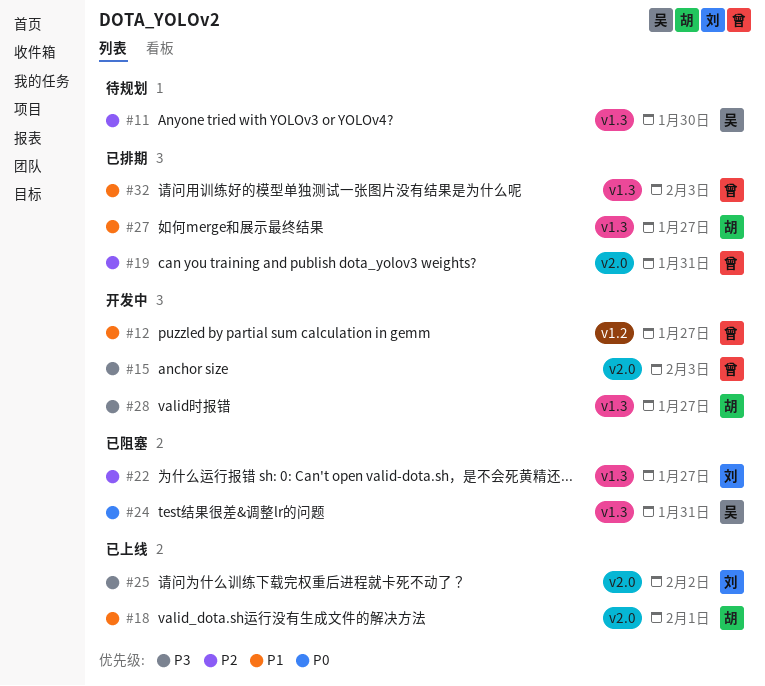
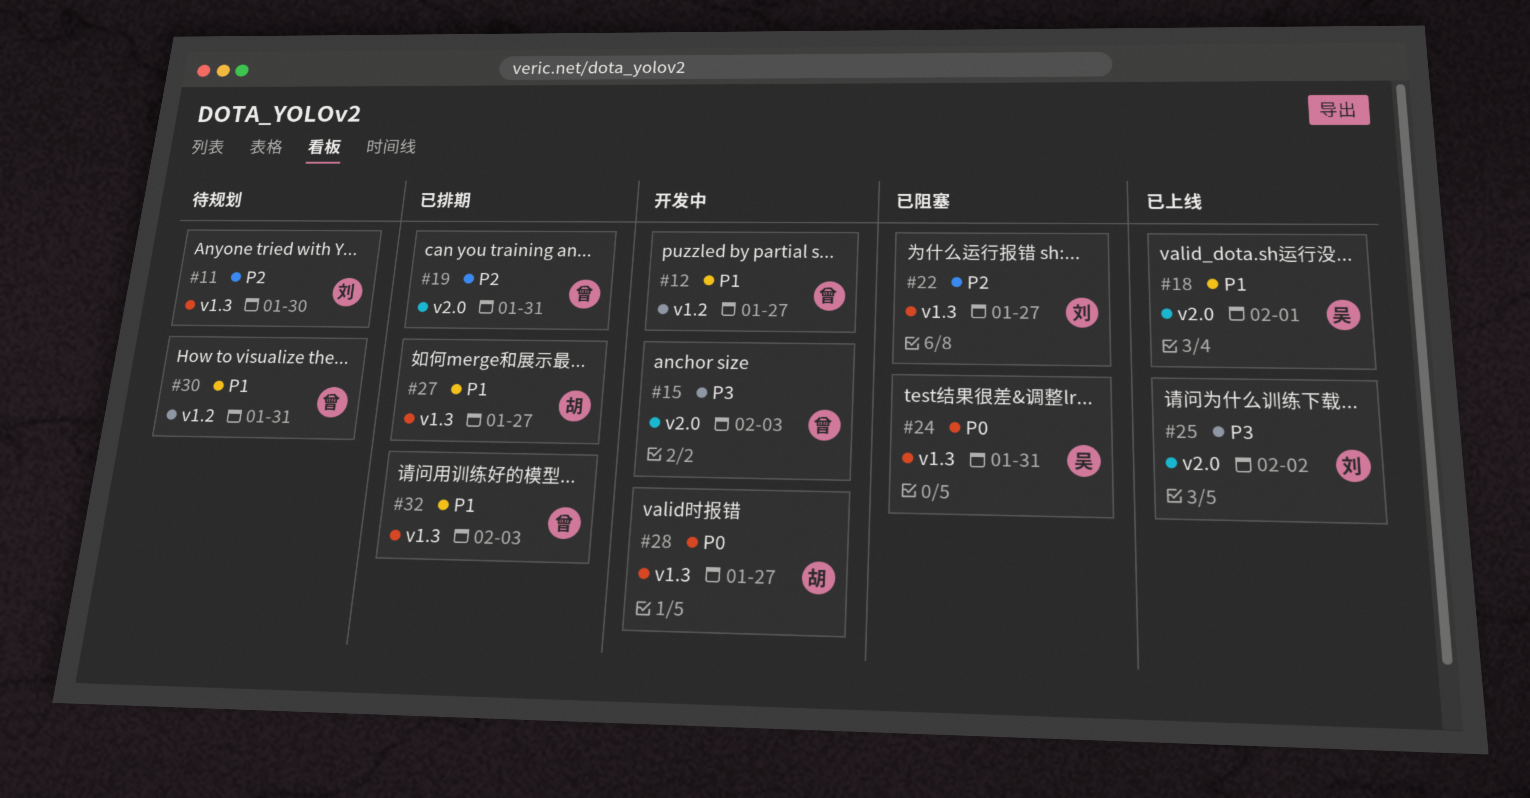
#11, owner: 吴 -> 刘
#18, owner: 胡 -> 吴
#28, priority: P3 -> P0
#30: none -> present

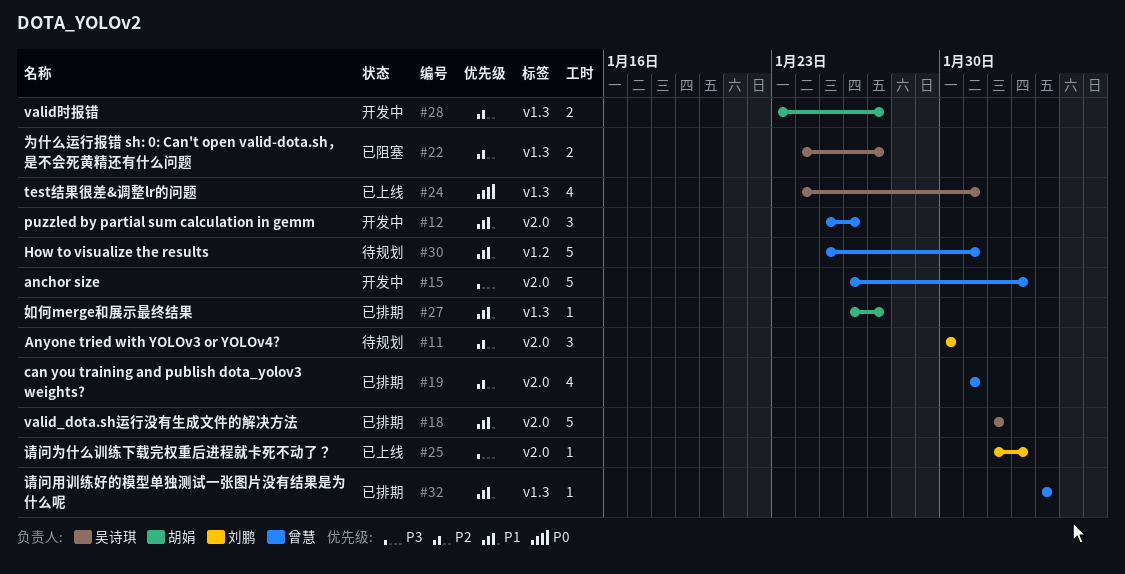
#11, label: v1.3 -> v2.0
#12, label: v1.2 -> v2.0
#12, due: Jan 27 -> Jan 26
#15, due: Feb 3 -> Feb 2
#18, status: 已上线 -> 已排期
#22, owner: 刘鹏 -> 吴诗琪
#24, status: 已阻塞 -> 已上线
#28, priority: P0 -> P2

